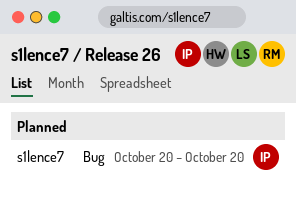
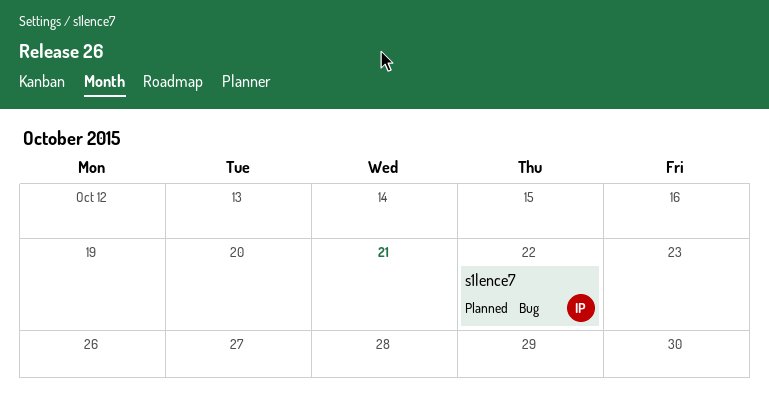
s1lence7, due: Oct 20 -> Oct 22

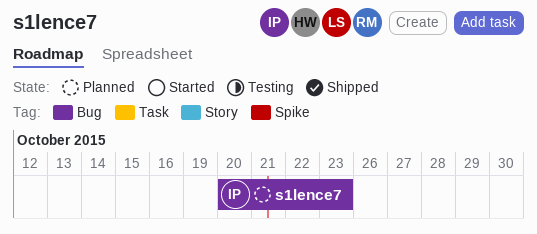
s1lence7, due: Oct 22 -> Oct 23

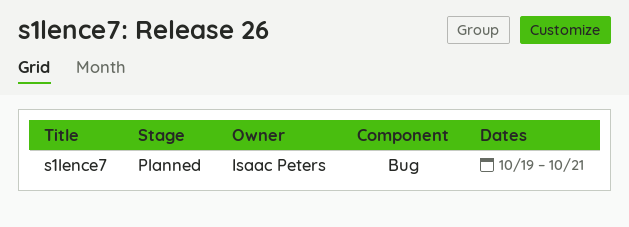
s1lence7, start: Oct 20 -> Oct 19
s1lence7, due: Oct 23 -> Oct 21

